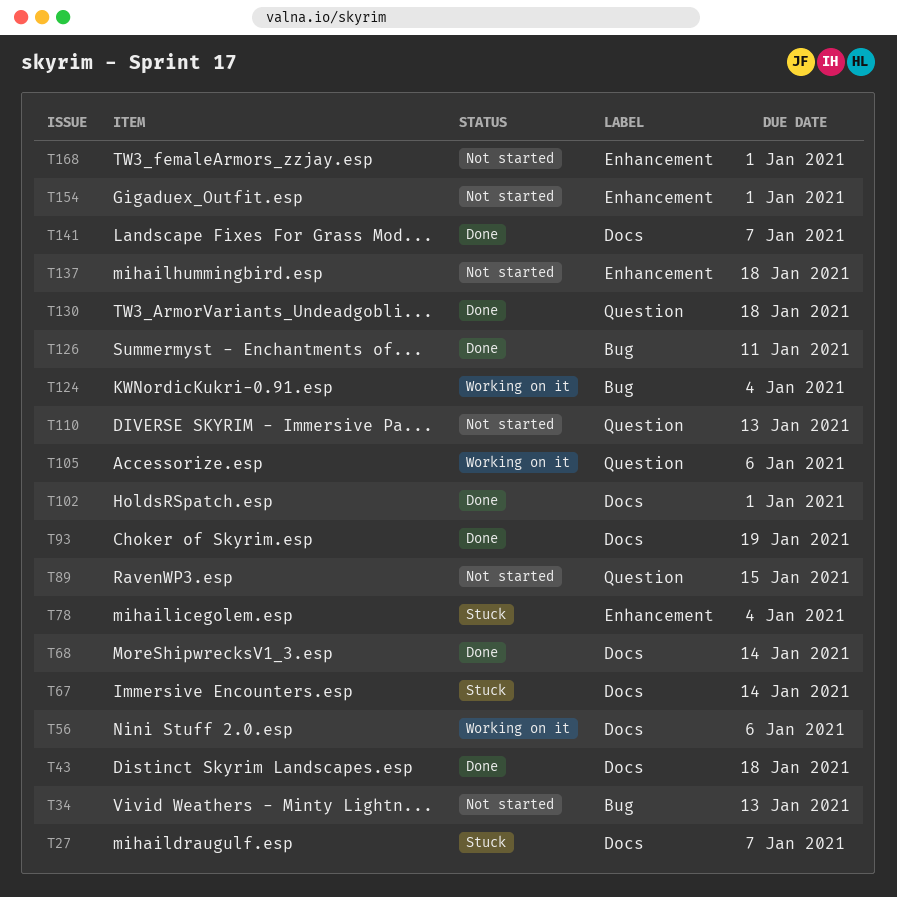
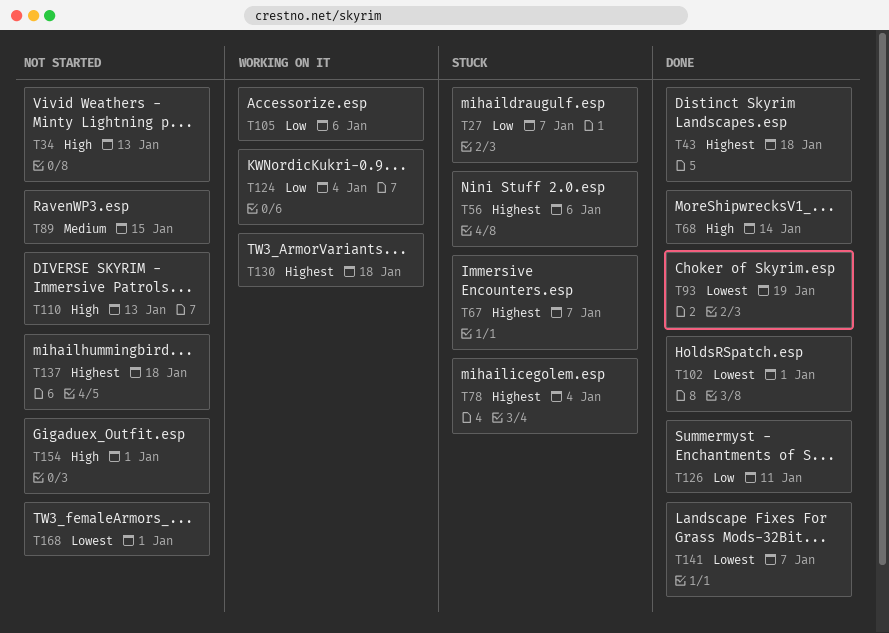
T56, status: Working on it -> Stuck
T67, due: Jan 14 -> Jan 7
T130, status: Done -> Working on it

